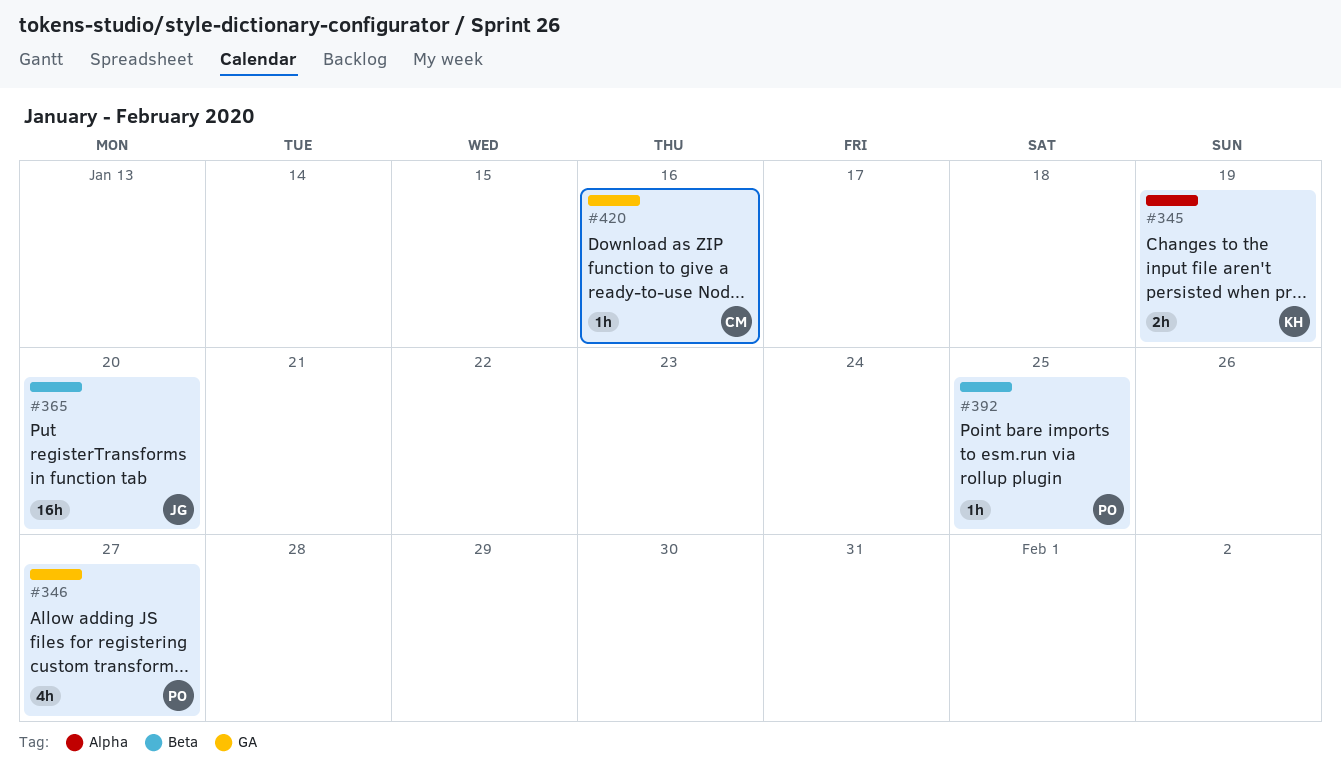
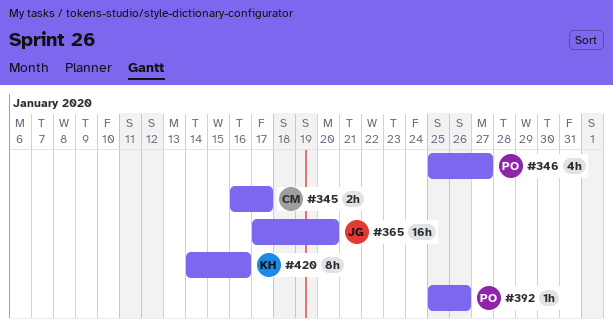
#345, owner: KH -> CM
#345, due: Jan 19 -> Jan 17
#392, due: Jan 25 -> Jan 26
#420, owner: CM -> KH
#420, estimate: 1h -> 8h

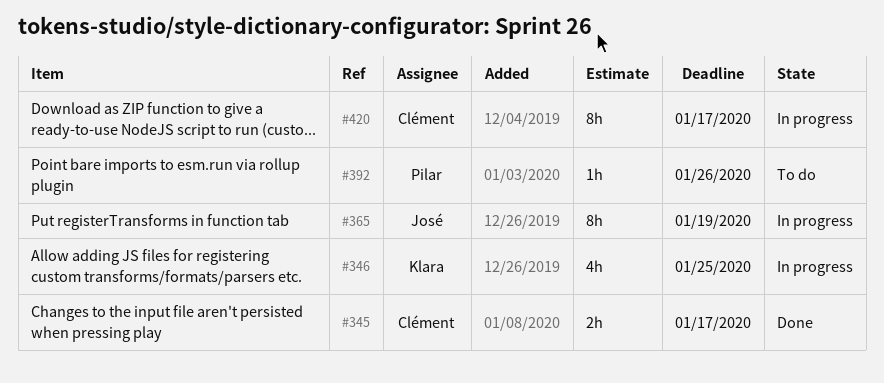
#346, owner: Pilar -> Klara
#346, due: Jan 27 -> Jan 25
#365, estimate: 16h -> 8h
#365, due: Jan 20 -> Jan 19
#420, owner: Klara -> Clément
#420, due: Jan 16 -> Jan 17

